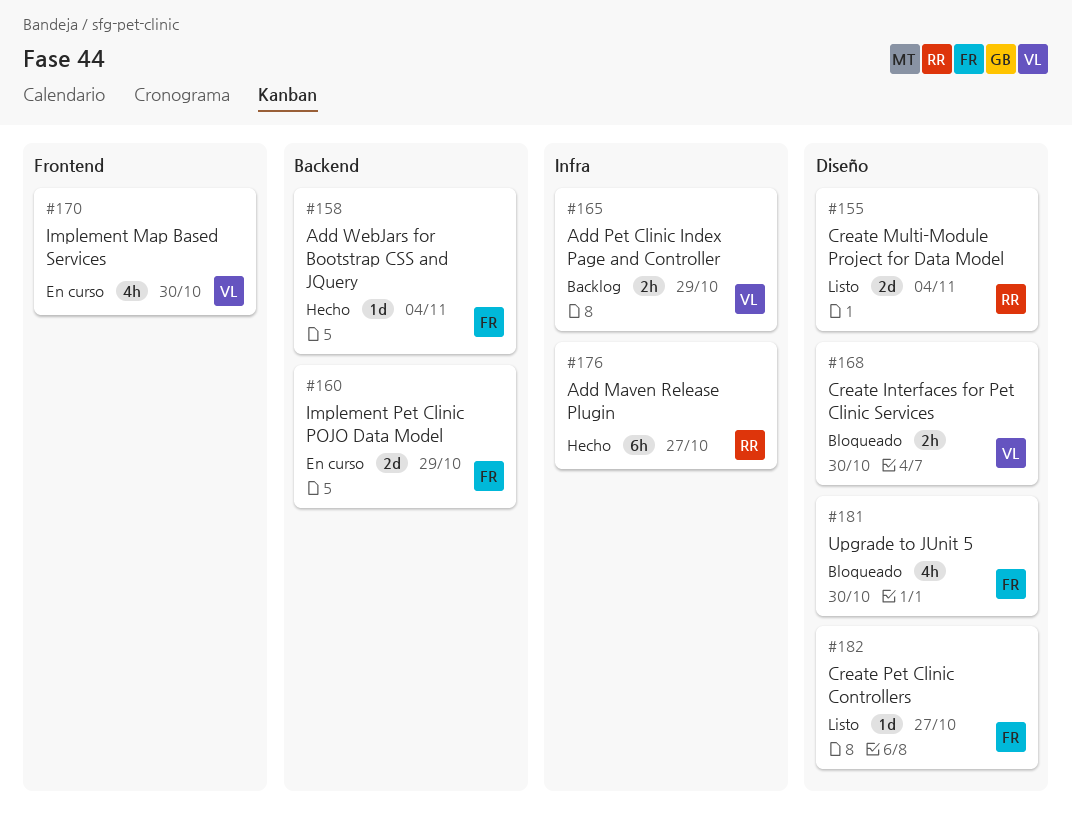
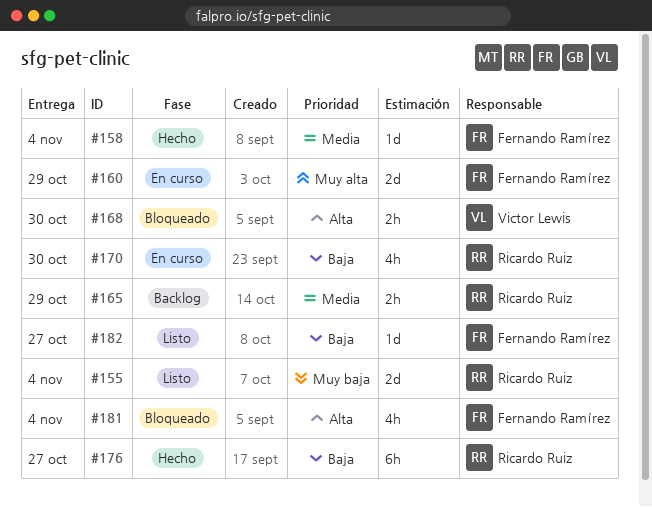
#165, owner: Victor Lewis -> Ricardo Ruiz
#170, owner: Victor Lewis -> Ricardo Ruiz
#181, due: Oct 30 -> Nov 4

